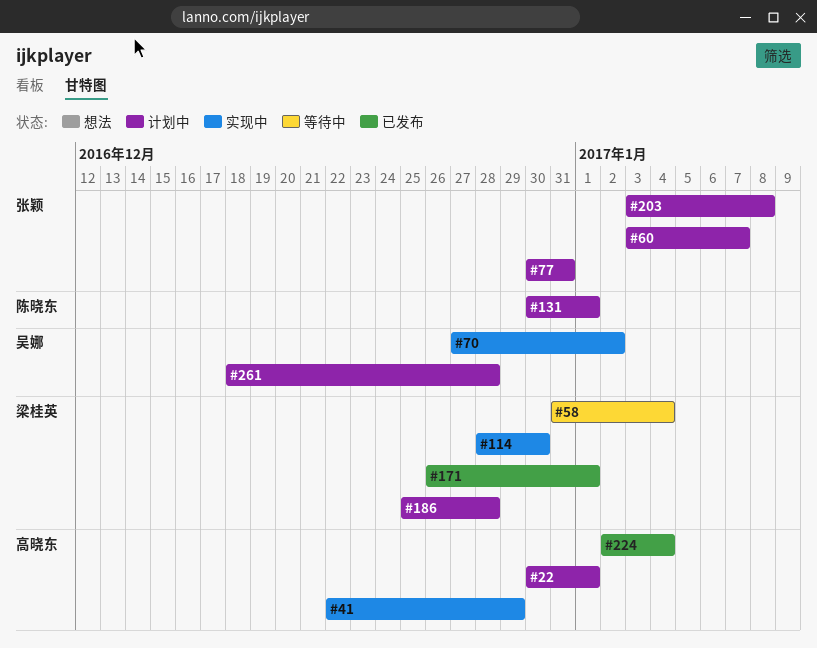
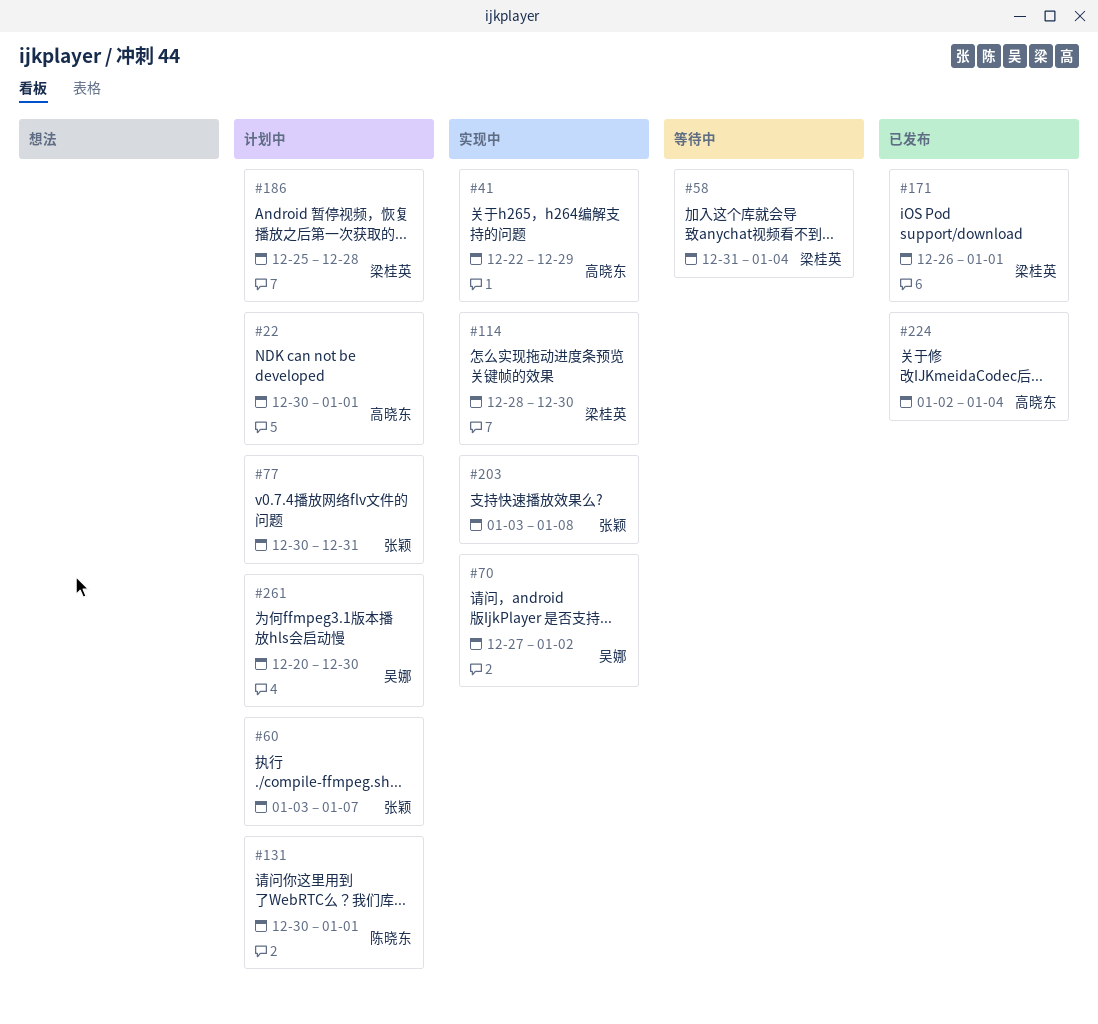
#203, status: 计划中 -> 实现中
#261, start: Dec 18 -> Dec 20
#261, due: Dec 28 -> Dec 30

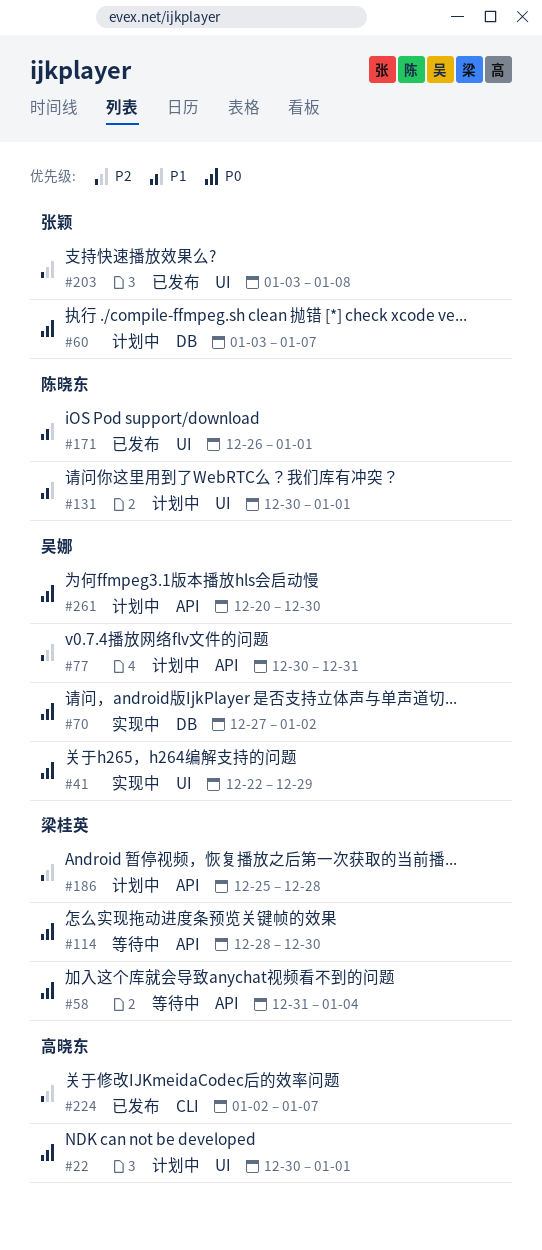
#41, owner: 高晓东 -> 吴娜
#77, owner: 张颖 -> 吴娜
#114, status: 实现中 -> 等待中
#171, owner: 梁桂英 -> 陈晓东
#203, status: 实现中 -> 已发布
#224, due: Jan 4 -> Jan 7

